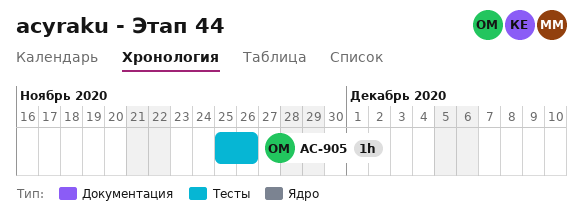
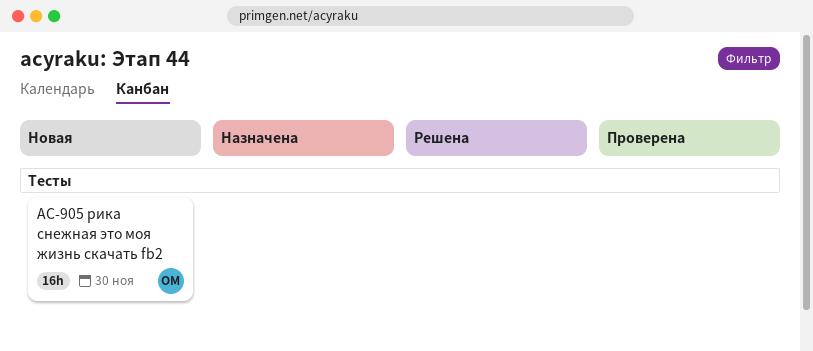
AC-905, estimate: 1h -> 16h
AC-905, due: Nov 26 -> Nov 30

